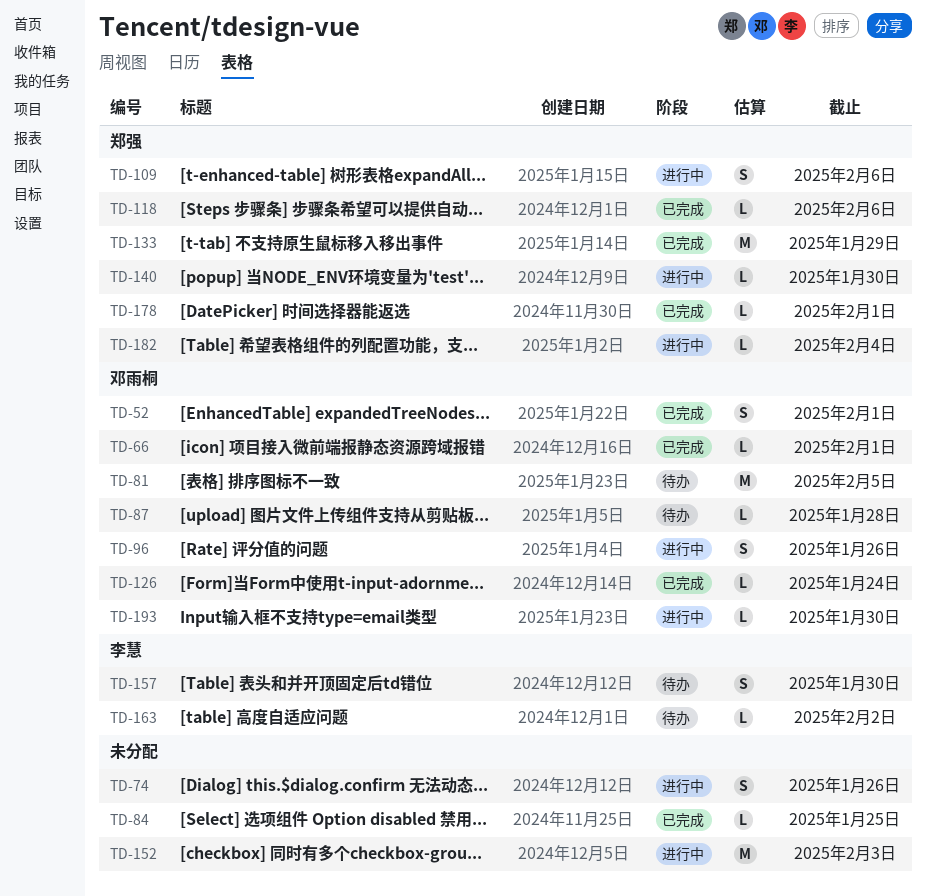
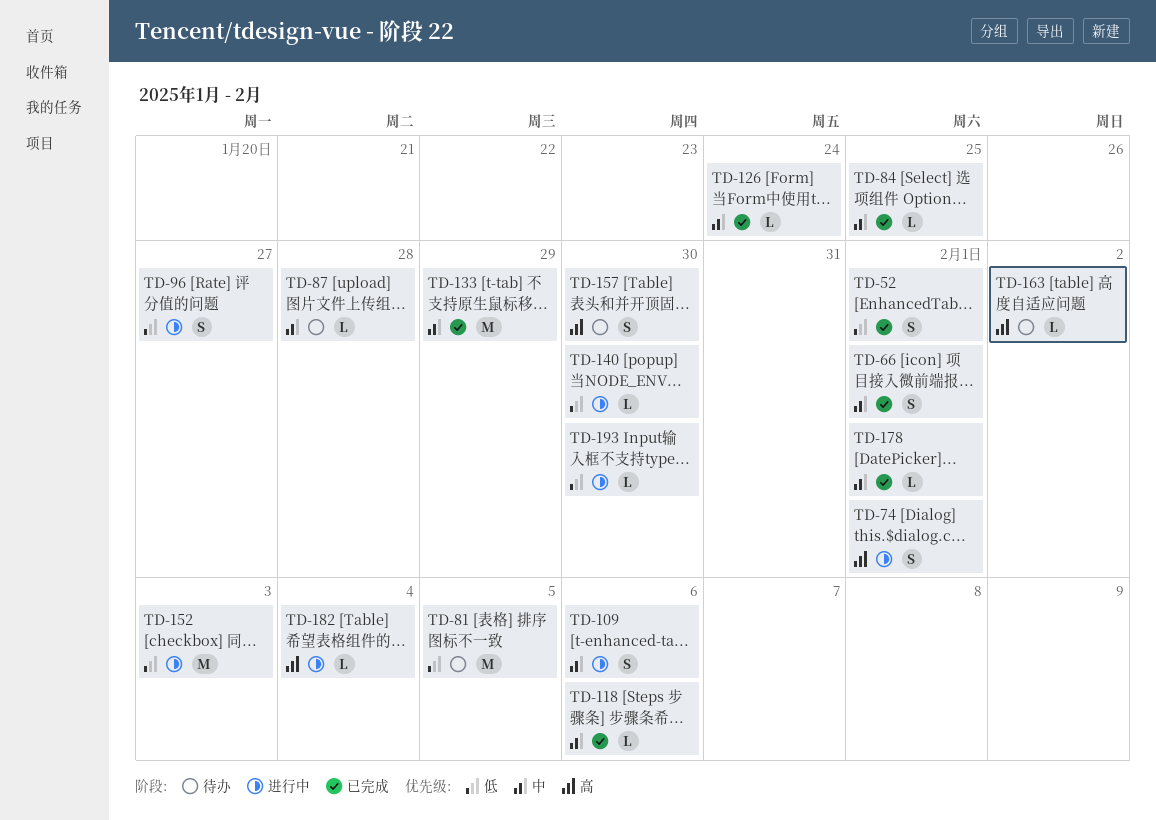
TD-66, estimate: L -> S
TD-74, due: Jan 26 -> Feb 1
TD-96, due: Jan 26 -> Jan 27

